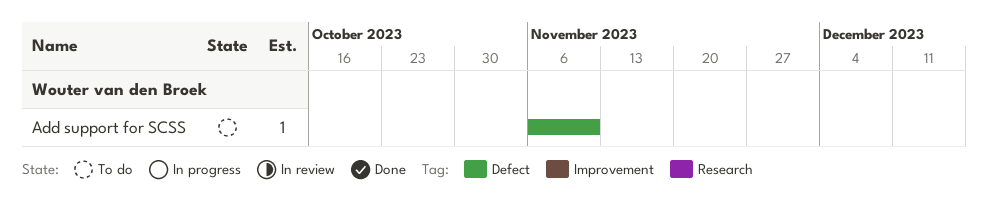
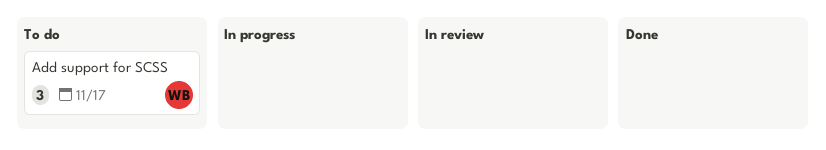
Add support for SCSS, estimate: 1 -> 3
Add support for SCSS, due: Nov 10 -> Nov 17

